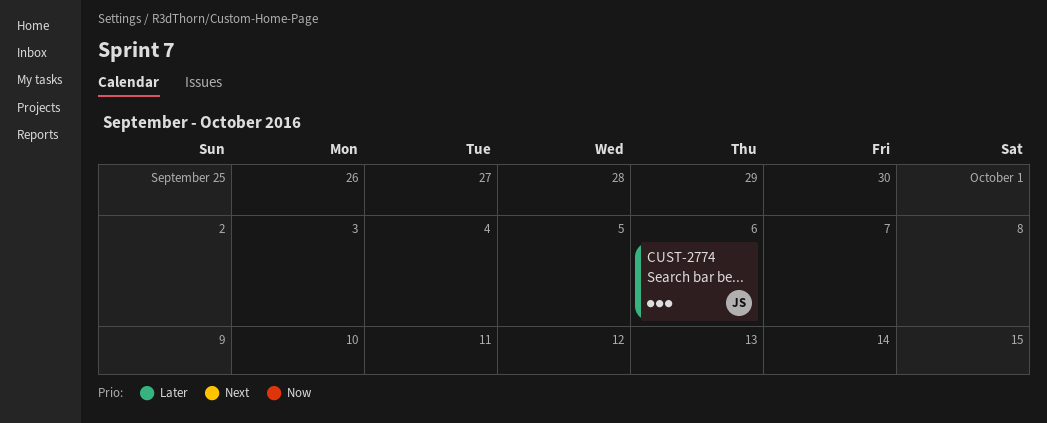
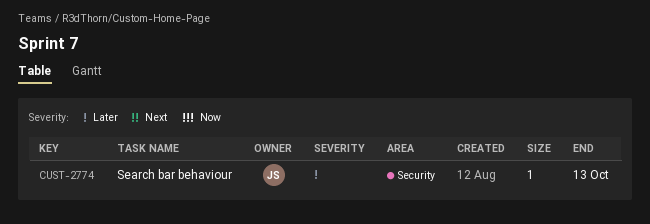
CUST-2774, estimate: 3 -> 1
CUST-2774, due: Oct 6 -> Oct 13

